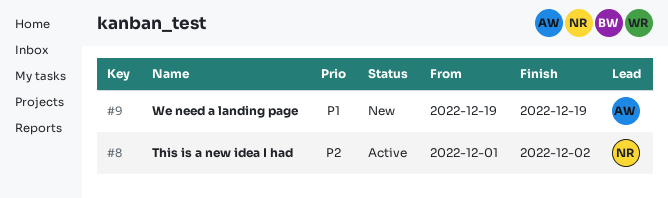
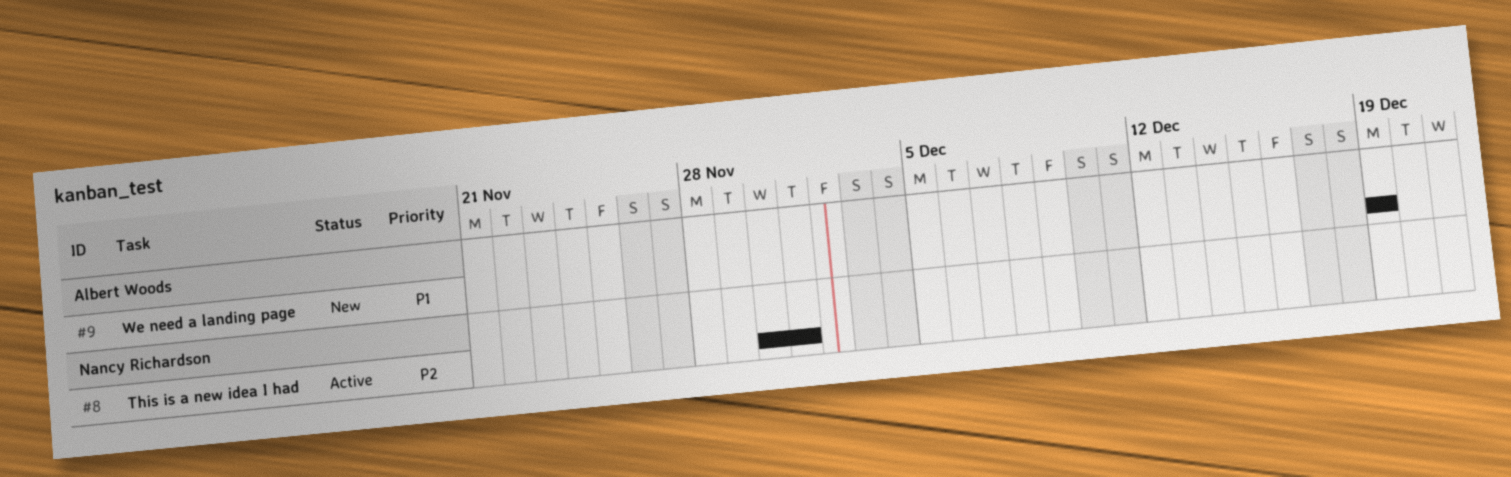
#8, start: Dec 1 -> Nov 30
#8, due: Dec 2 -> Dec 1

